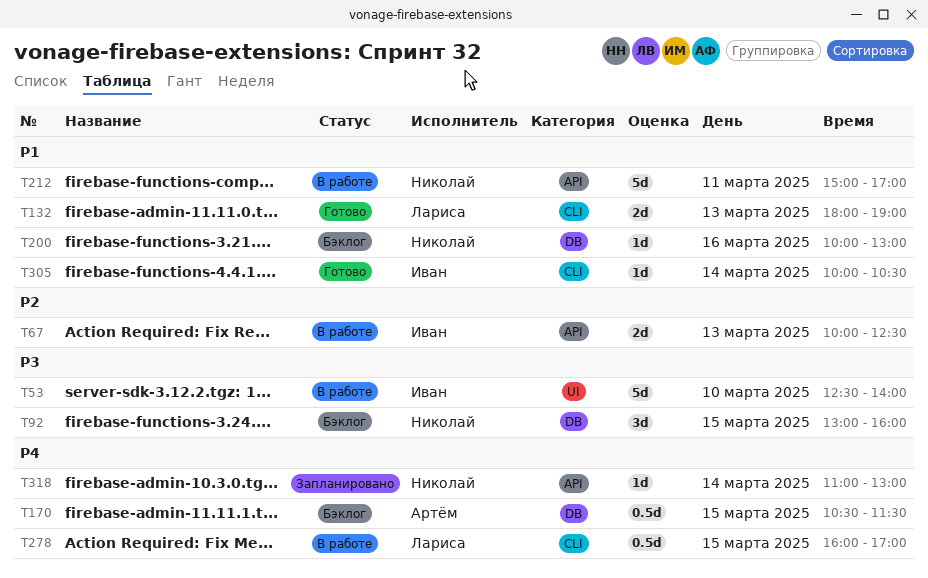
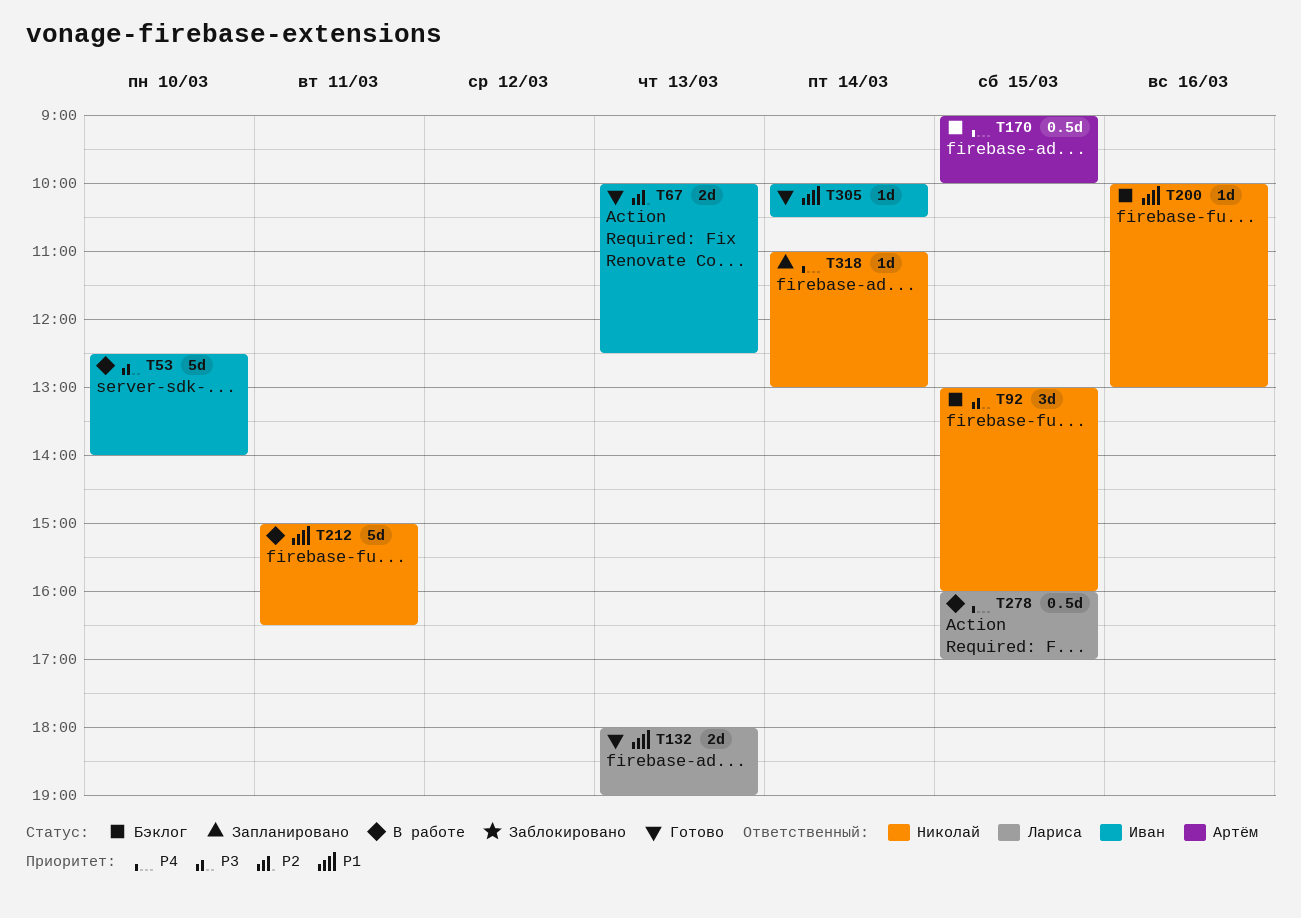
T67, status: В работе -> Готово
T170, begins: 10:30 -> 09:00
T170, ends: 11:30 -> 10:00
T212, ends: 17:00 -> 16:30

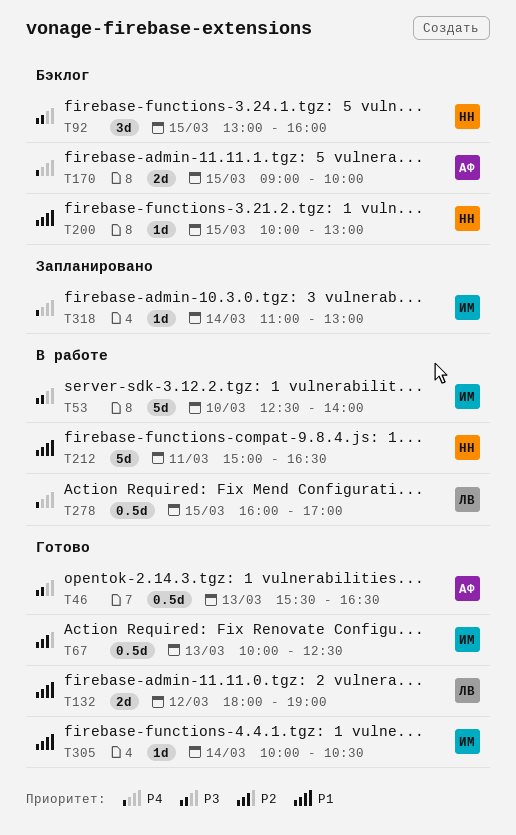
T46: none -> present
T67, estimate: 2d -> 0.5d
T132, day: Mar 13 -> Mar 12
T170, estimate: 0.5d -> 2d
T200, day: Mar 16 -> Mar 15
T318, owner: Николай -> Иван

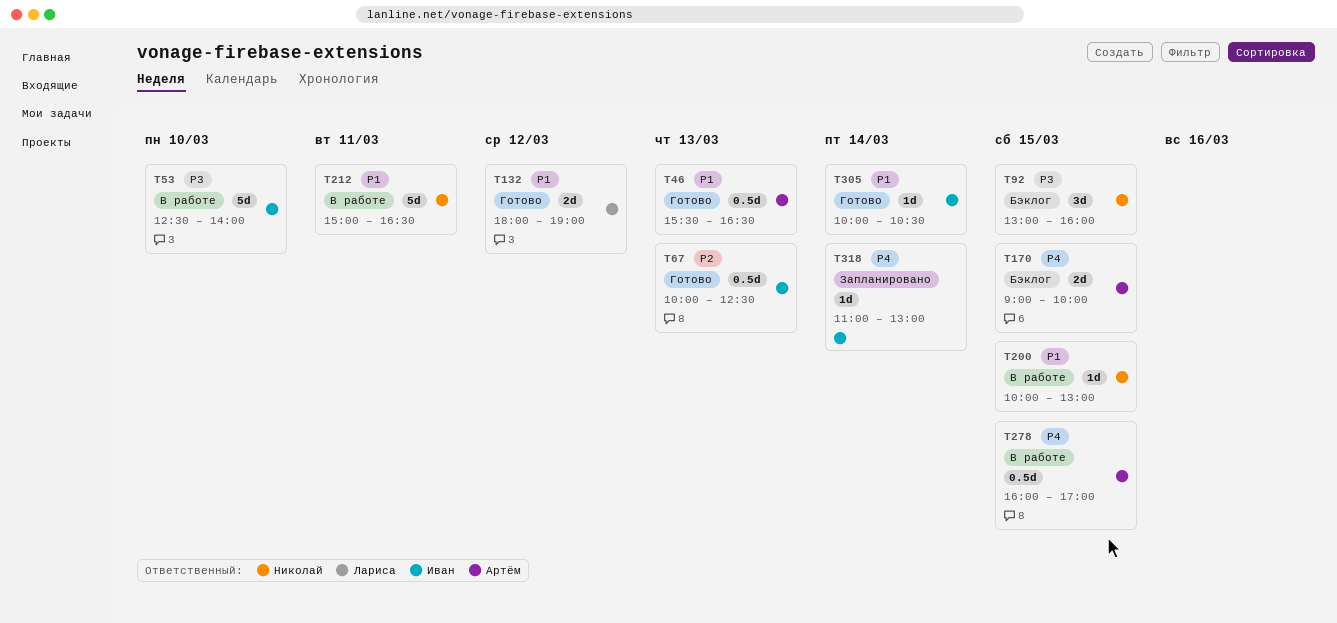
T46, priority: P3 -> P1
T200, status: Бэклог -> В работе
T278, owner: Лариса -> Артём

